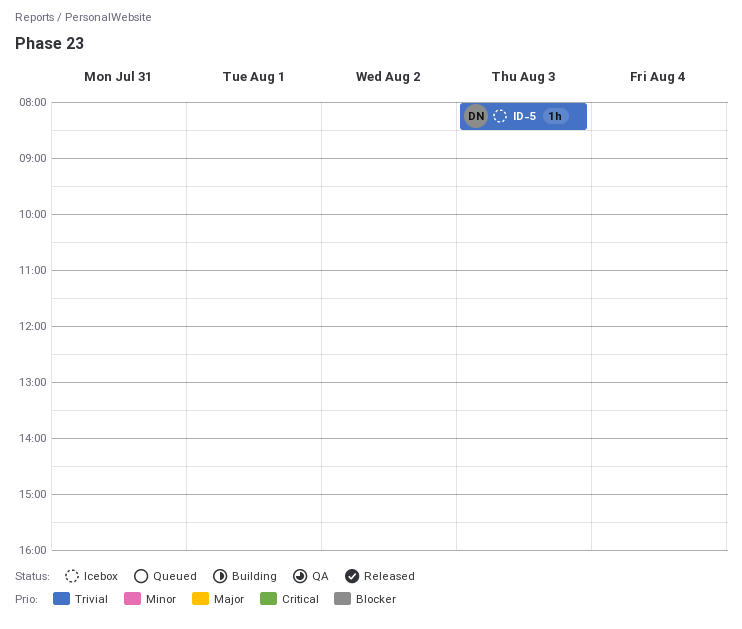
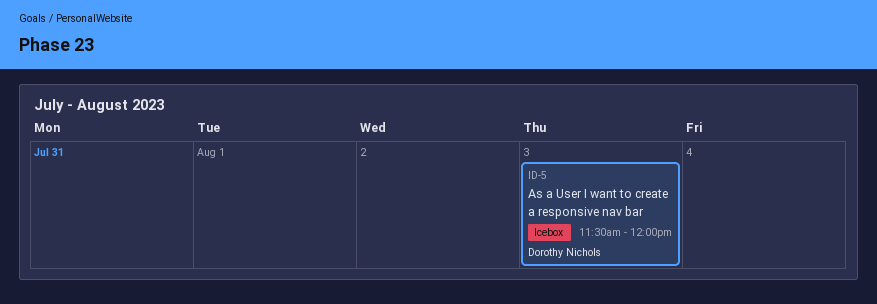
ID-5, begins: 08:00 -> 11:30
ID-5, ends: 08:30 -> 12:00

